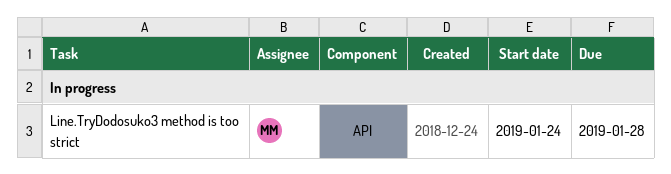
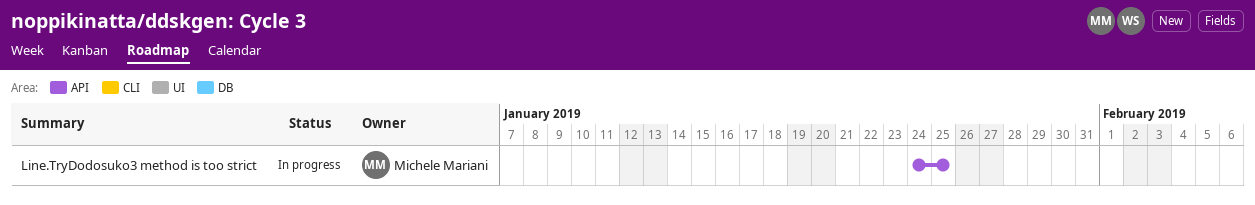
Line.TryDodosuko3 method is too strict, due: Jan 28 -> Jan 25

